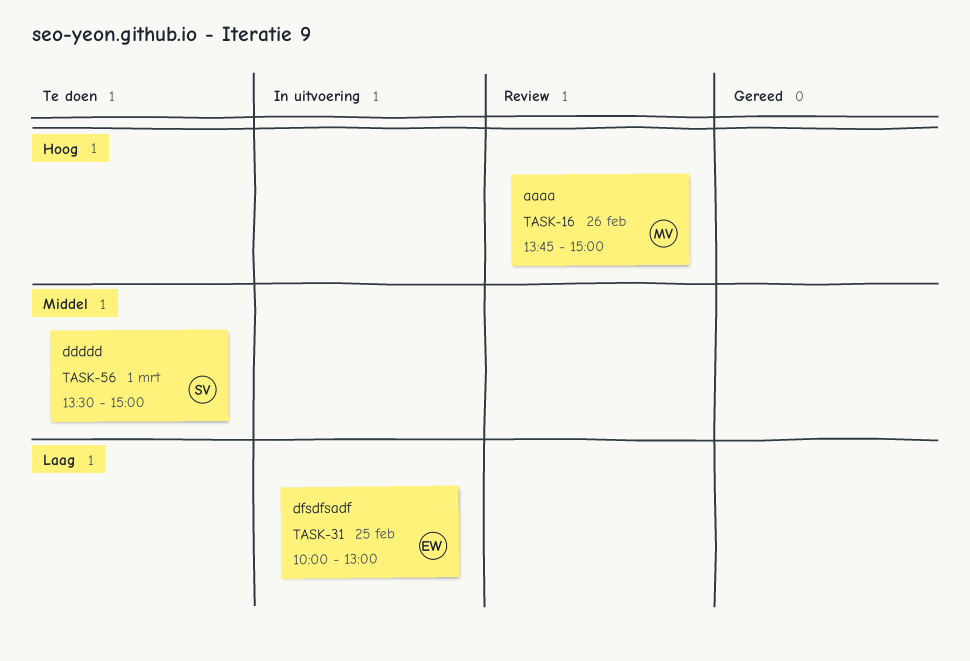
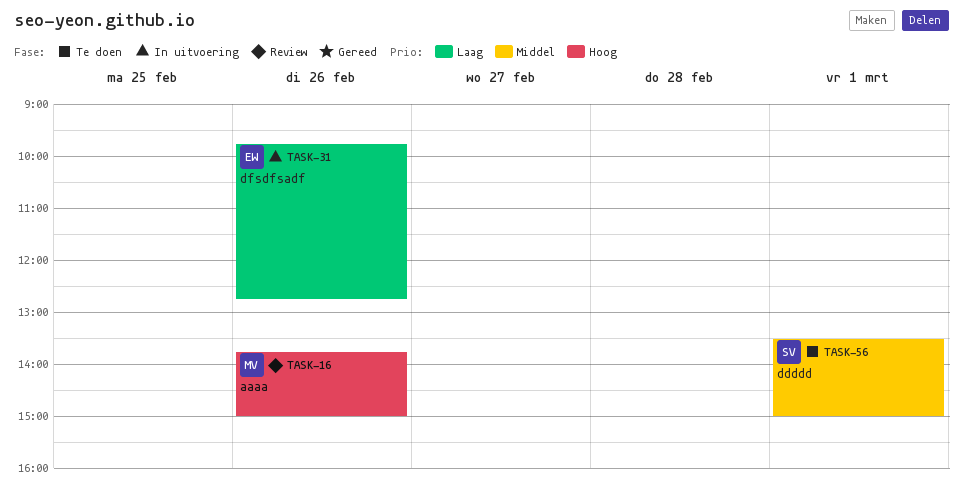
TASK-31, day: Feb 25 -> Feb 26
TASK-31, begins: 10:00 -> 09:45
TASK-31, ends: 13:00 -> 12:45

